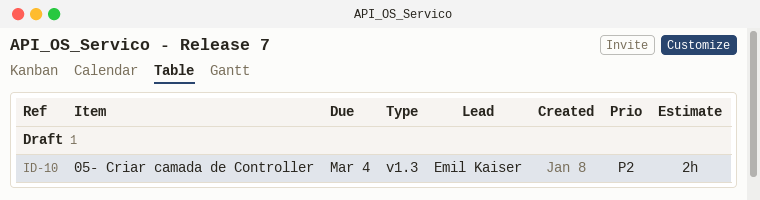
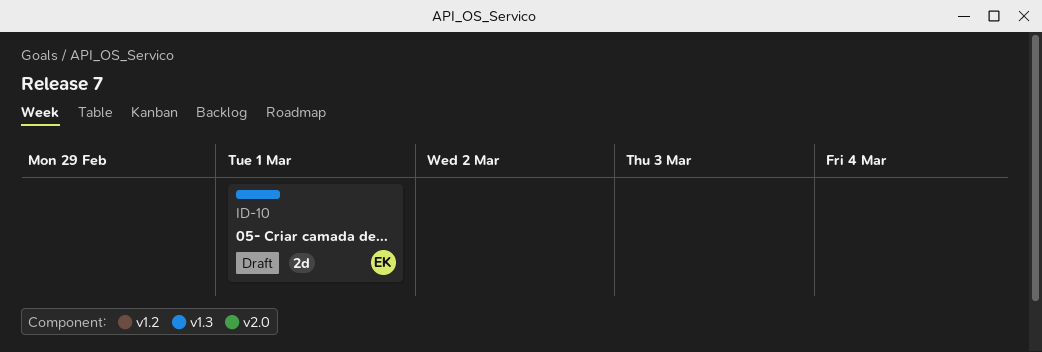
ID-10, estimate: 2h -> 2d
ID-10, due: Mar 4 -> Mar 1

